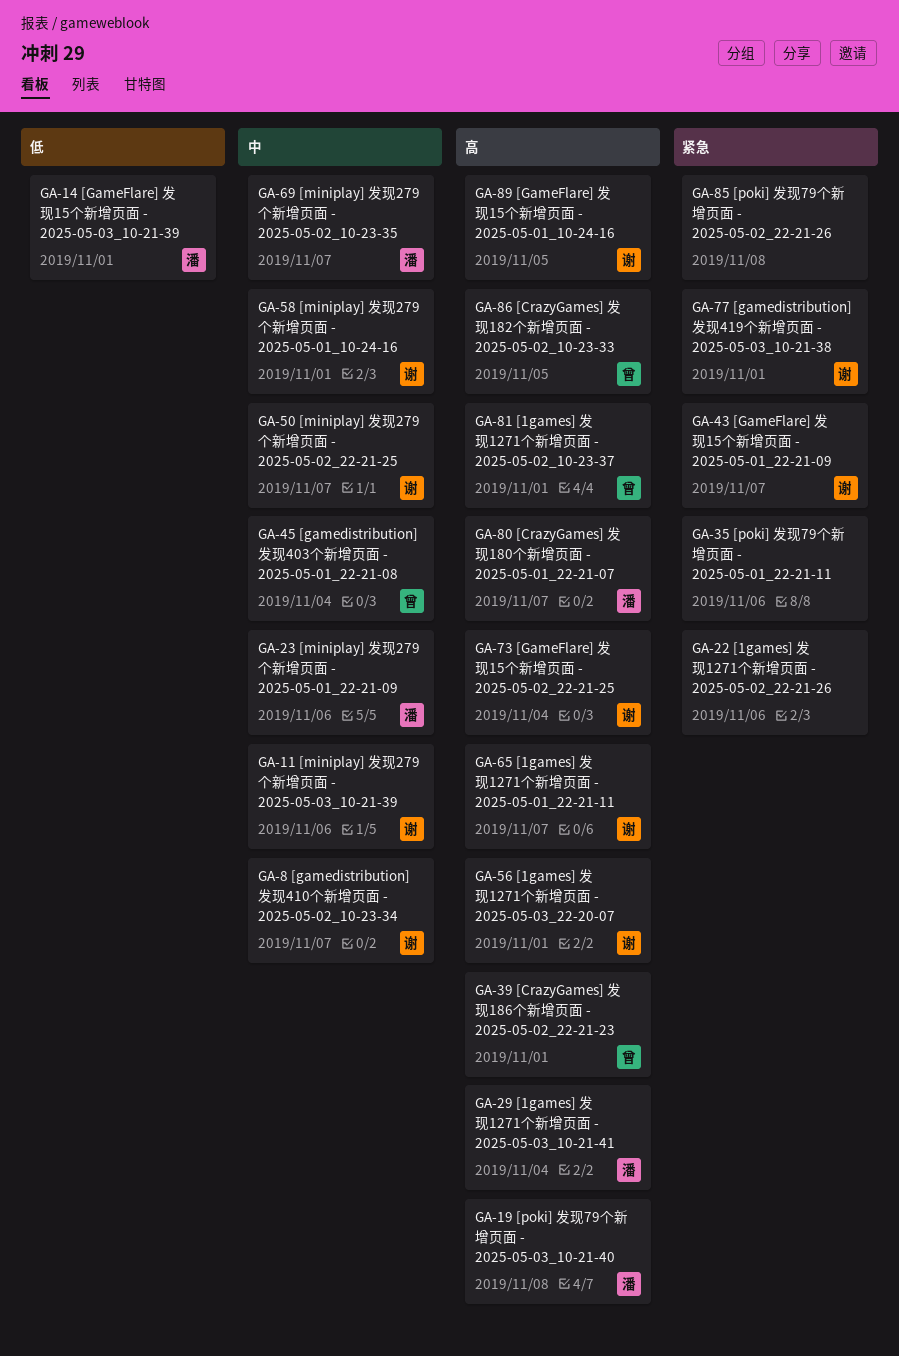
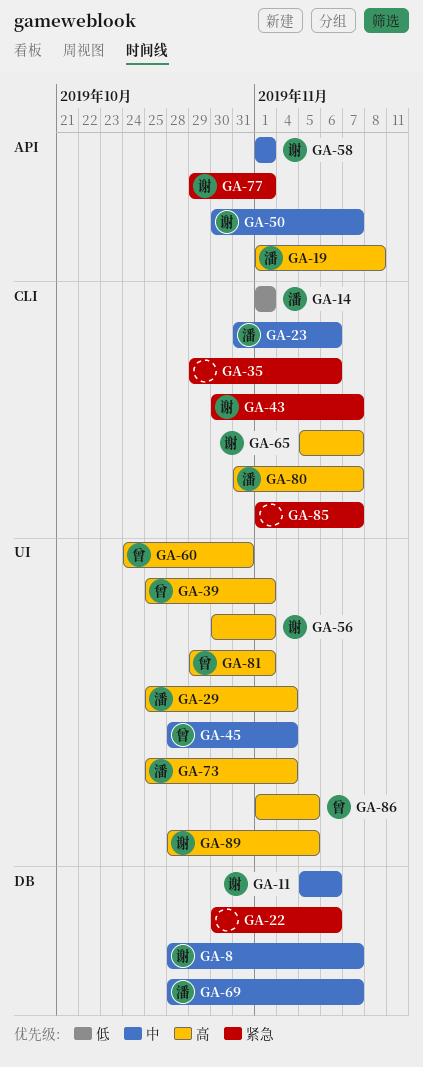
GA-60: none -> present
GA-73, owner: 谢 -> 潘
GA-85, due: Nov 8 -> Nov 7

